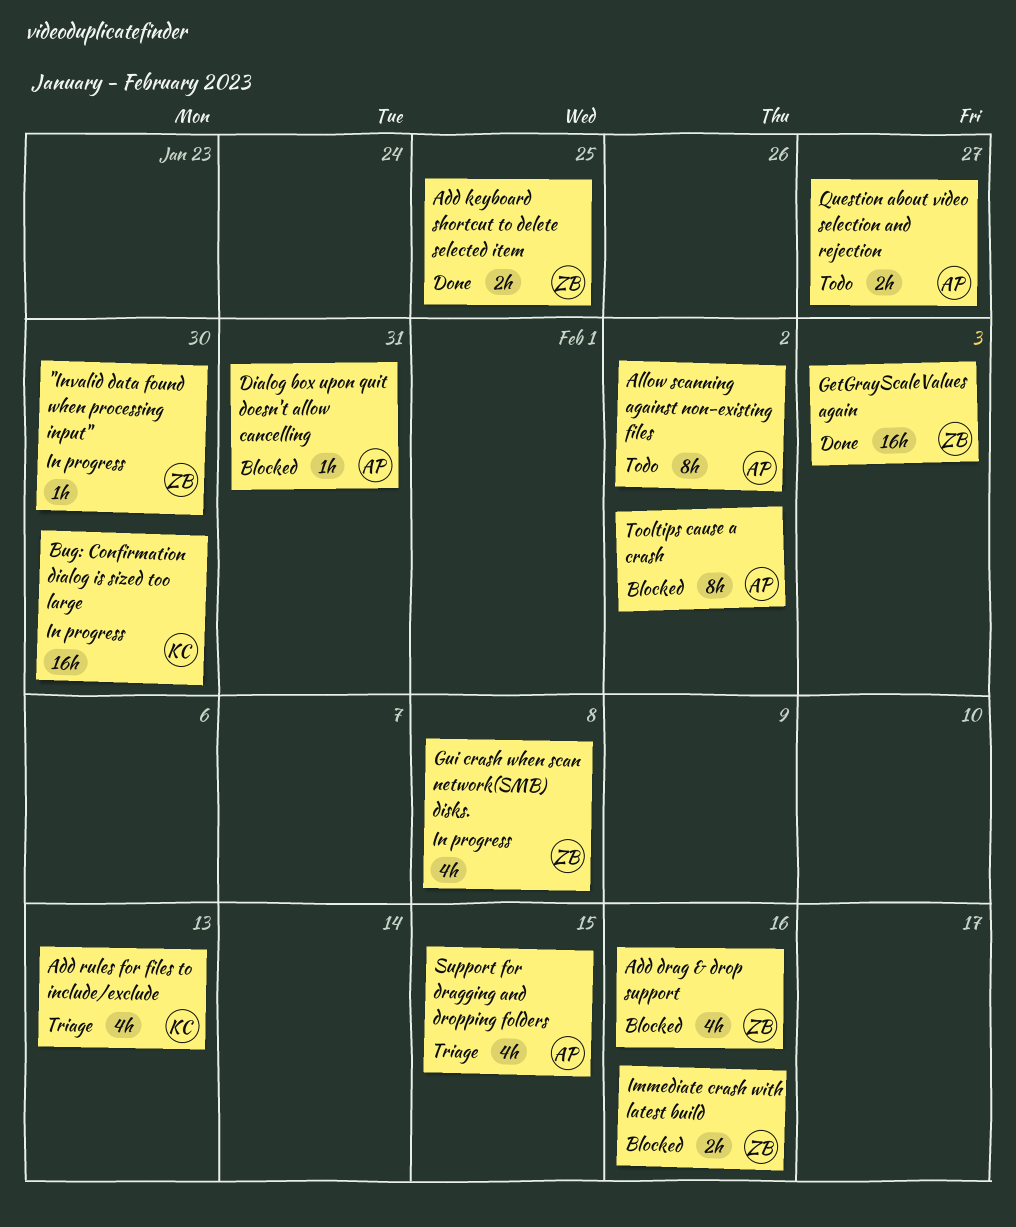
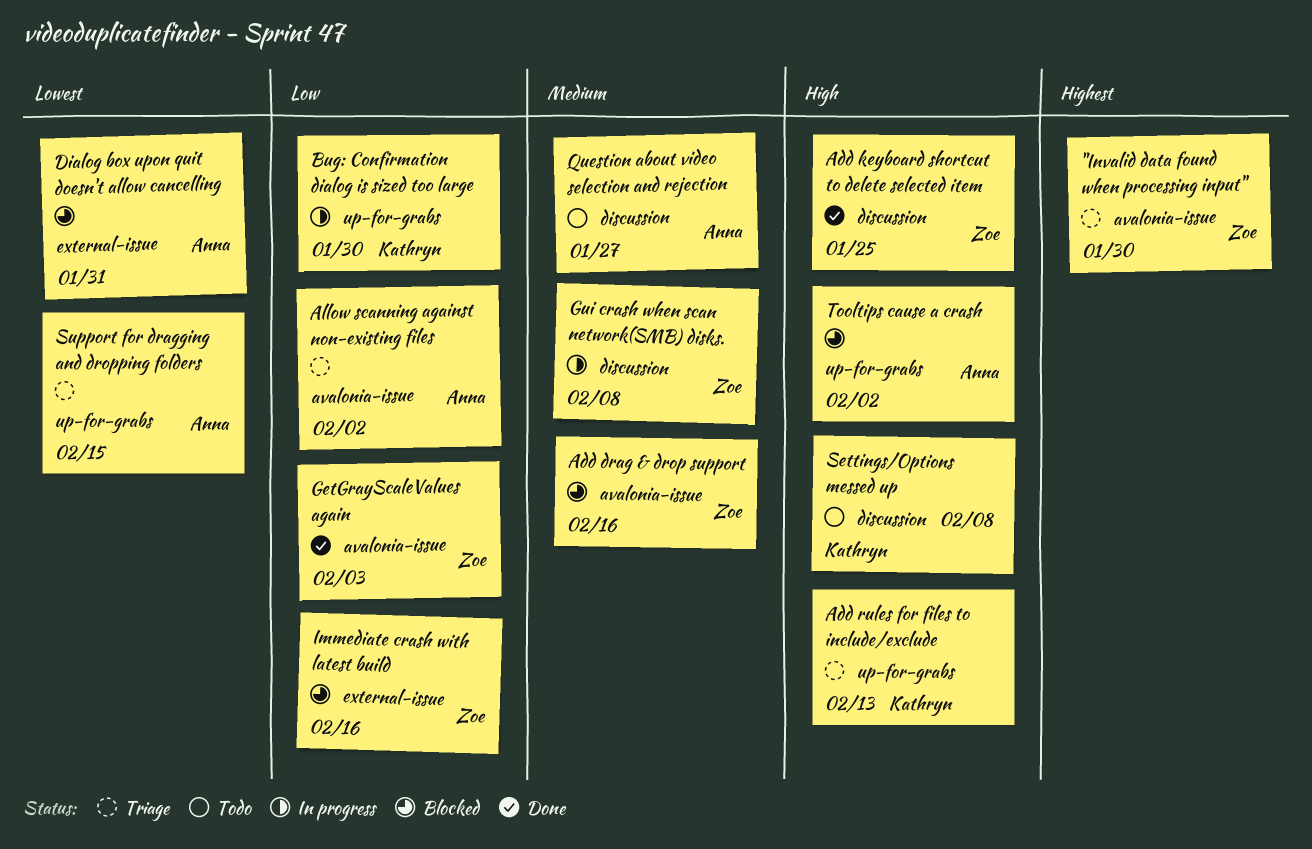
"Invalid data found when processing input", status: In progress -> Triage
Allow scanning against non-existing files, status: Todo -> Triage
Settings/Options messed up: none -> present

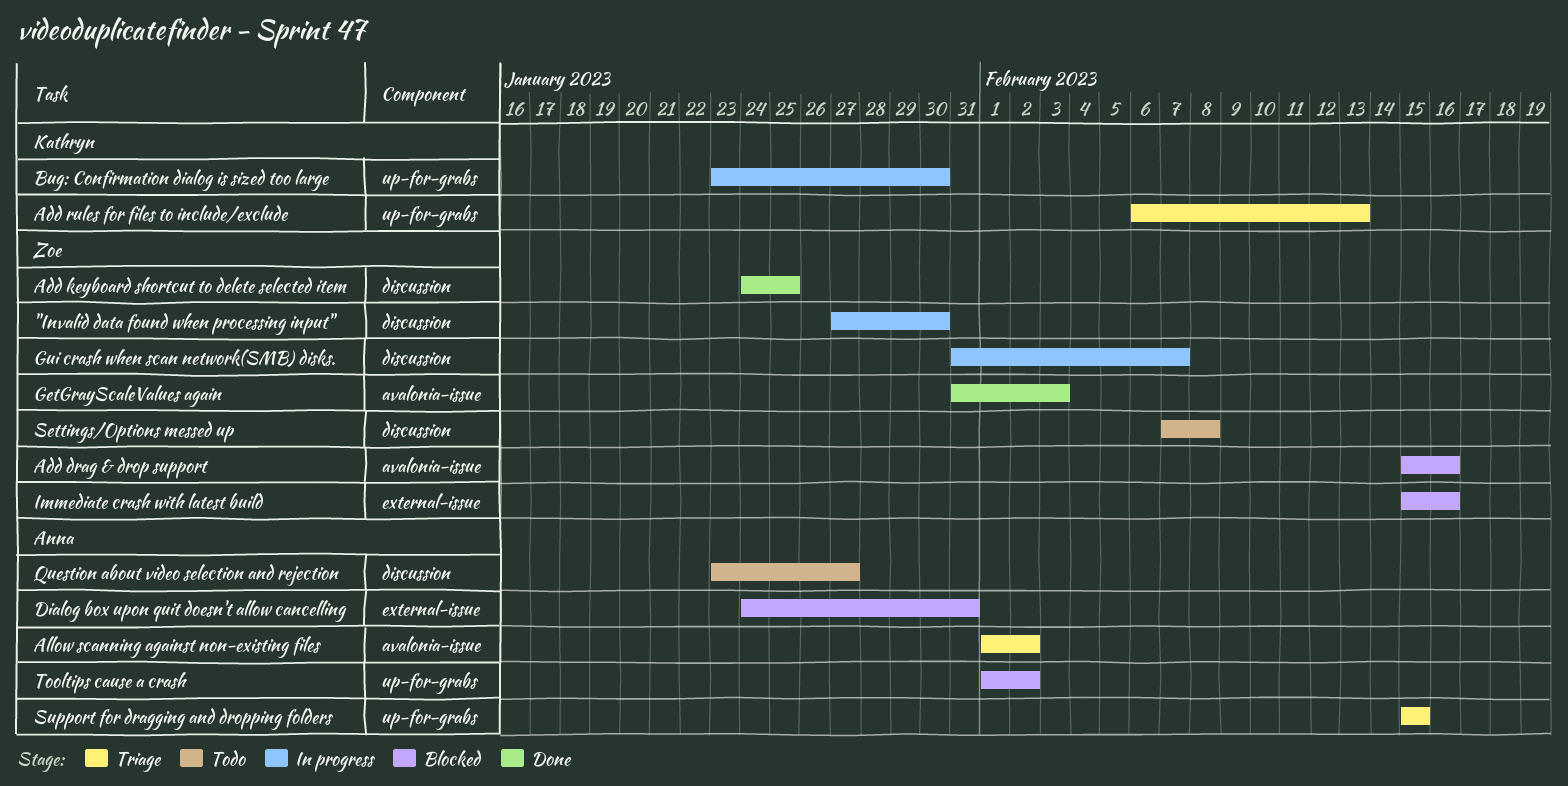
"Invalid data found when processing input", status: Triage -> In progress
"Invalid data found when processing input", label: avalonia-issue -> discussion
Gui crash when scan network(SMB) disks., due: Feb 8 -> Feb 7
Settings/Options messed up, owner: Kathryn -> Zoe

